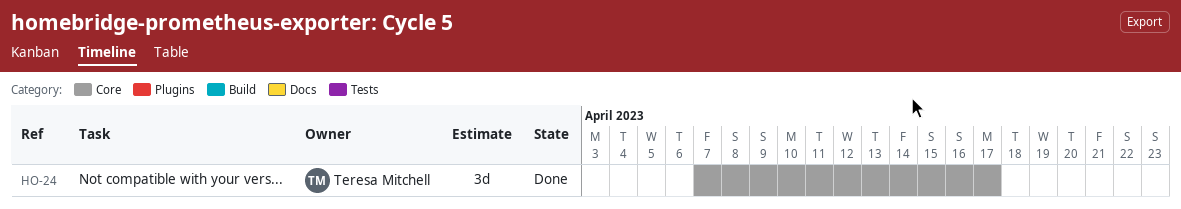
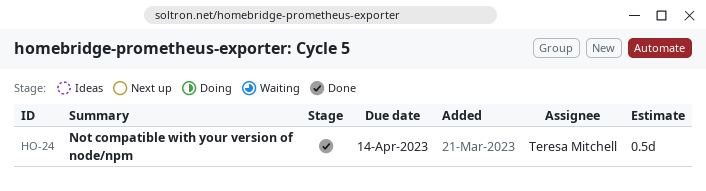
HO-24, estimate: 3d -> 0.5d
HO-24, due: Apr 17 -> Apr 14

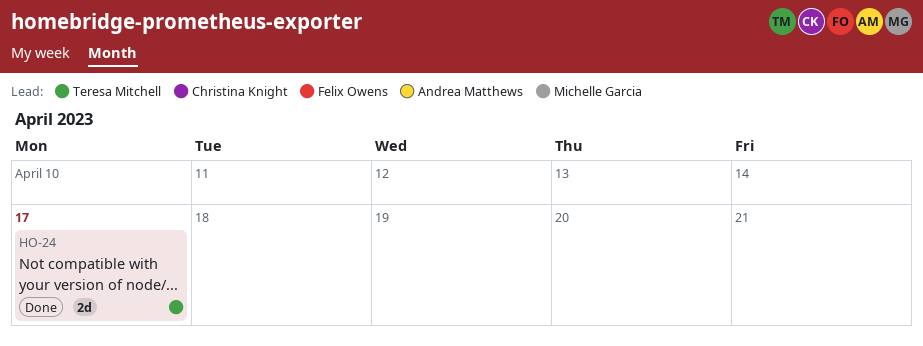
HO-24, estimate: 0.5d -> 2d
HO-24, due: Apr 14 -> Apr 17

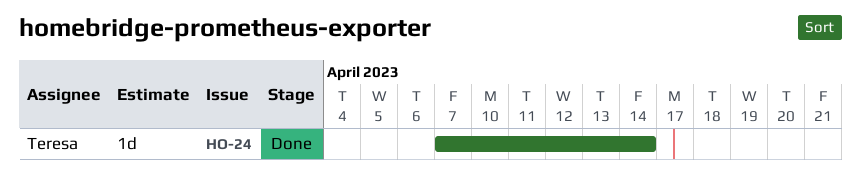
HO-24, estimate: 2d -> 1d
HO-24, due: Apr 17 -> Apr 14

